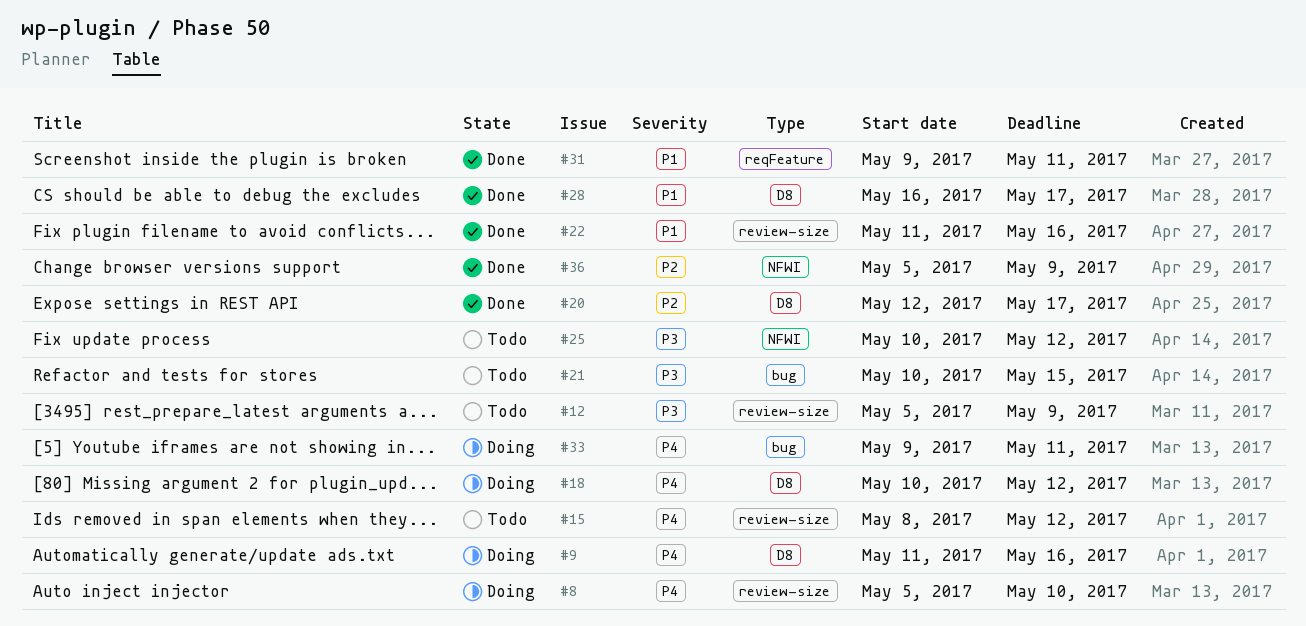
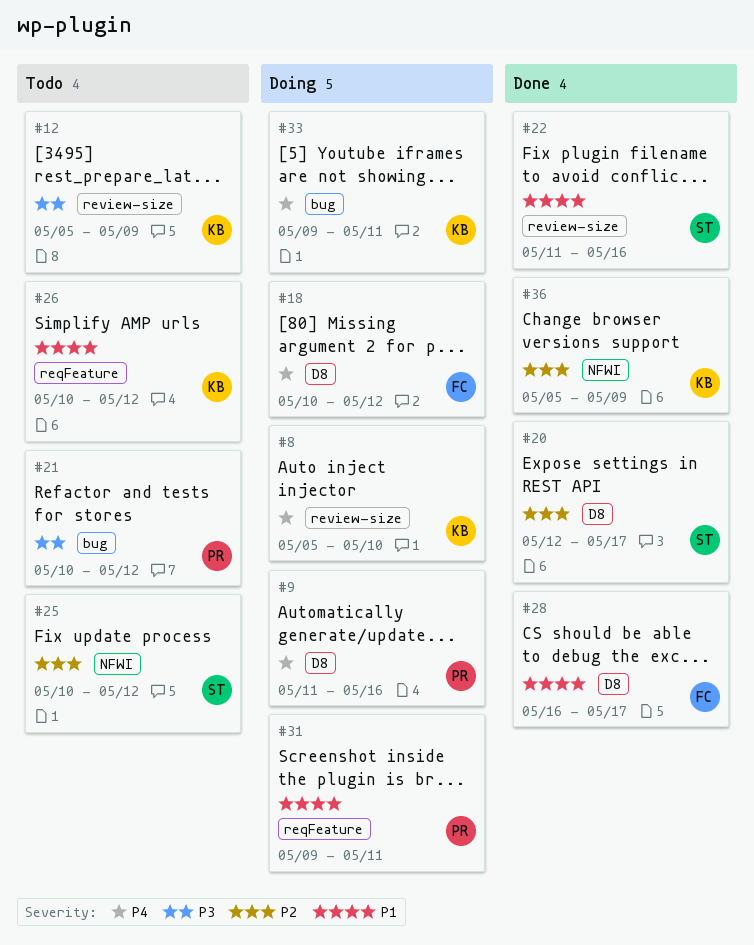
#15: present -> none
#21, due: May 15 -> May 12
#25, priority: P3 -> P2
#26: none -> present
#31, status: Done -> Doing

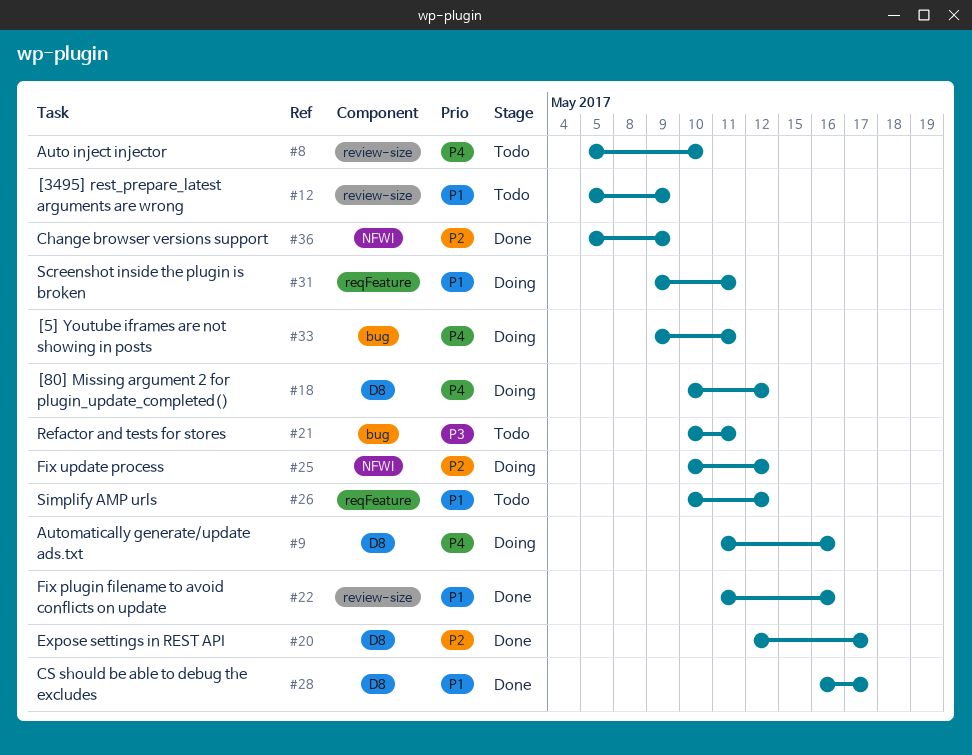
#8, status: Doing -> Todo
#12, priority: P3 -> P1
#21, due: May 12 -> May 11
#25, status: Todo -> Doing

